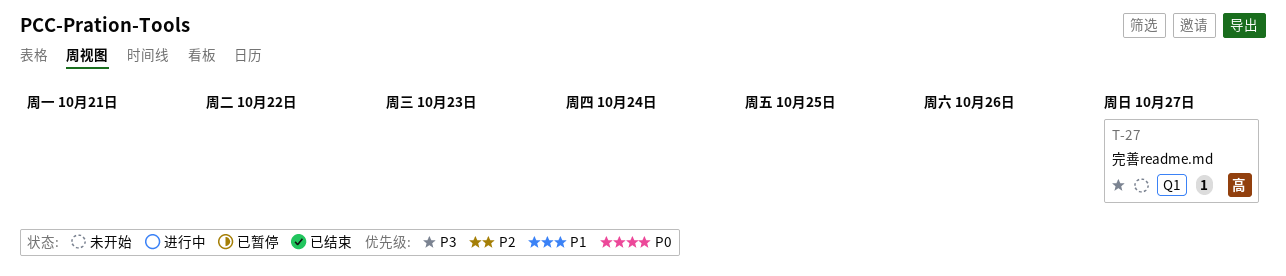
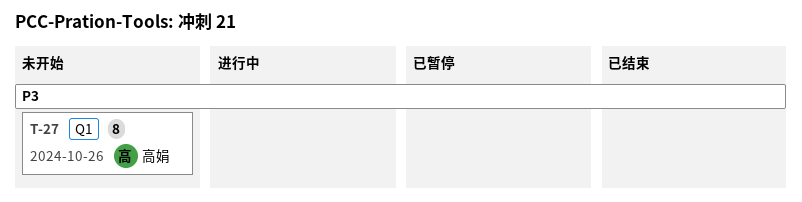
T-27, estimate: 1 -> 8
T-27, due: Oct 27 -> Oct 26

